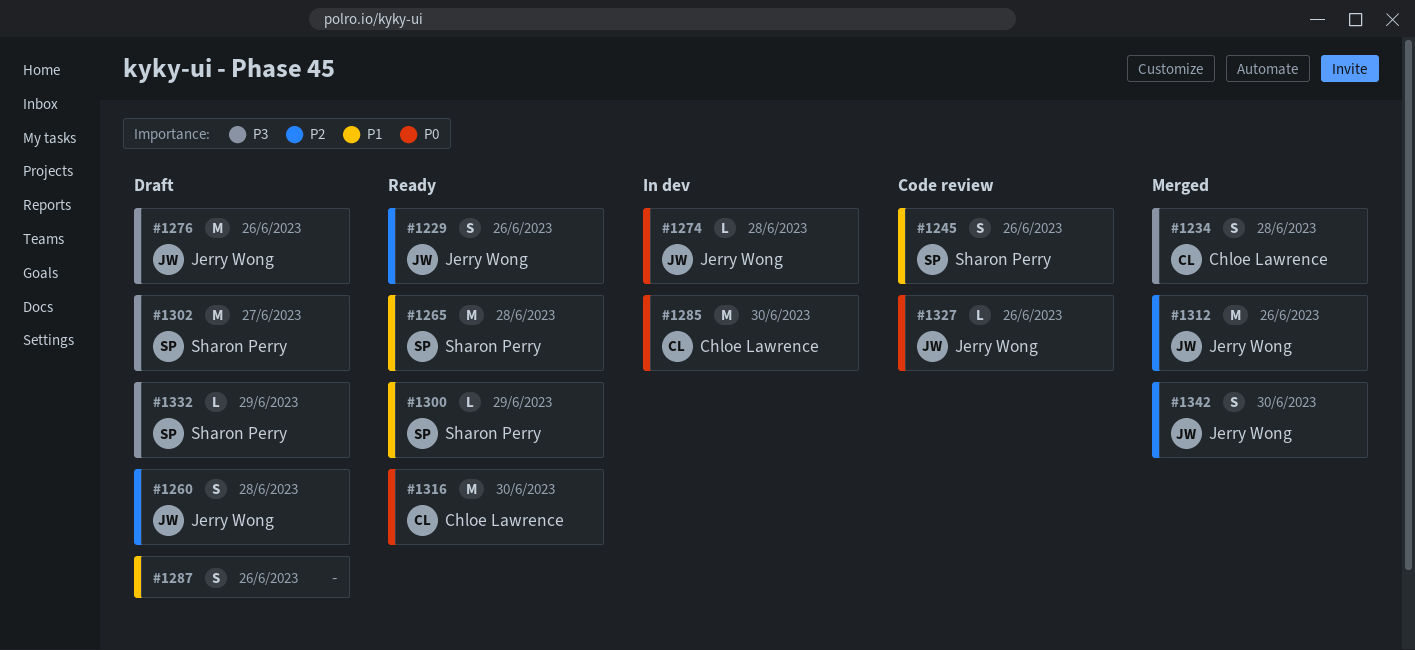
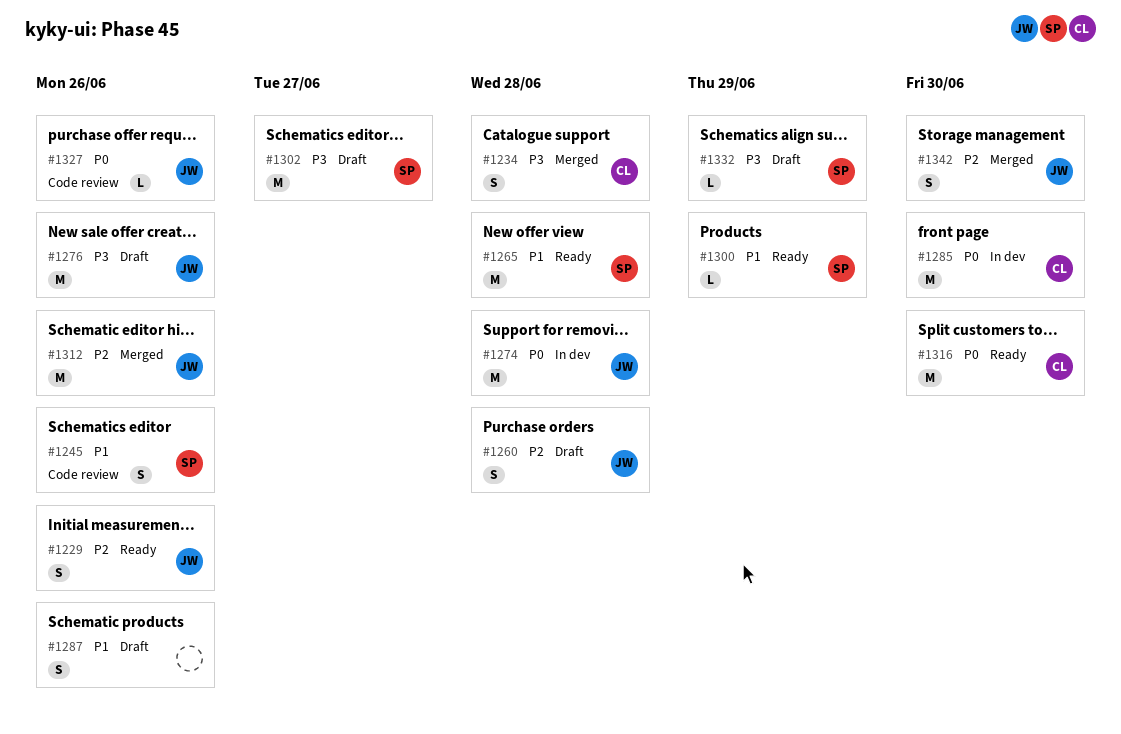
#1274, estimate: L -> M

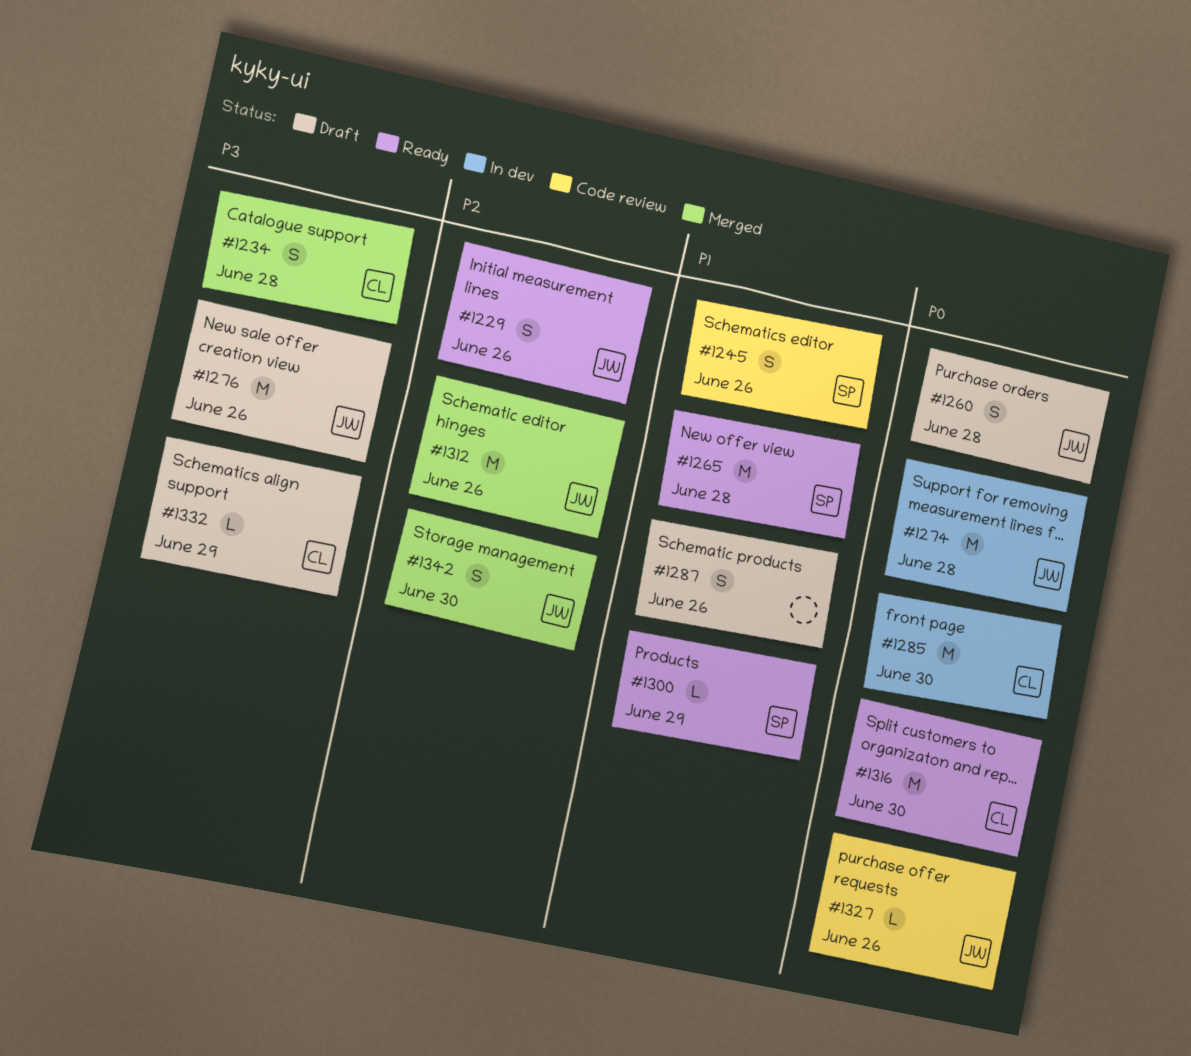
#1260, priority: P2 -> P0
#1302: present -> none
#1332, owner: SP -> CL

